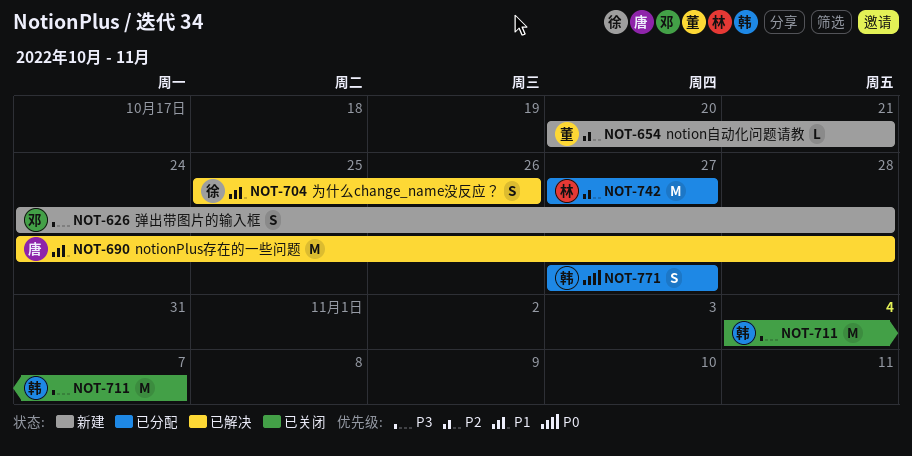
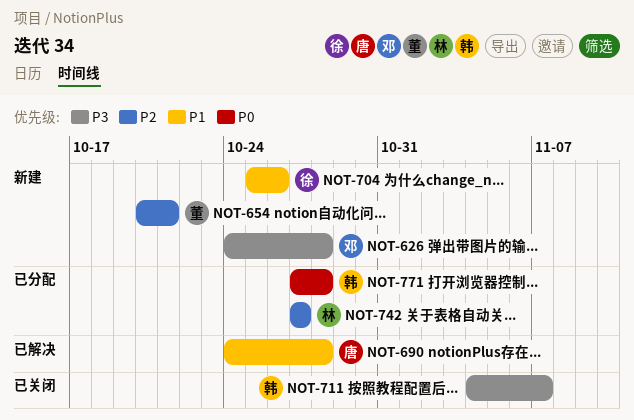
NOT-704, status: 已解决 -> 新建
NOT-771, due: Oct 27 -> Oct 28

